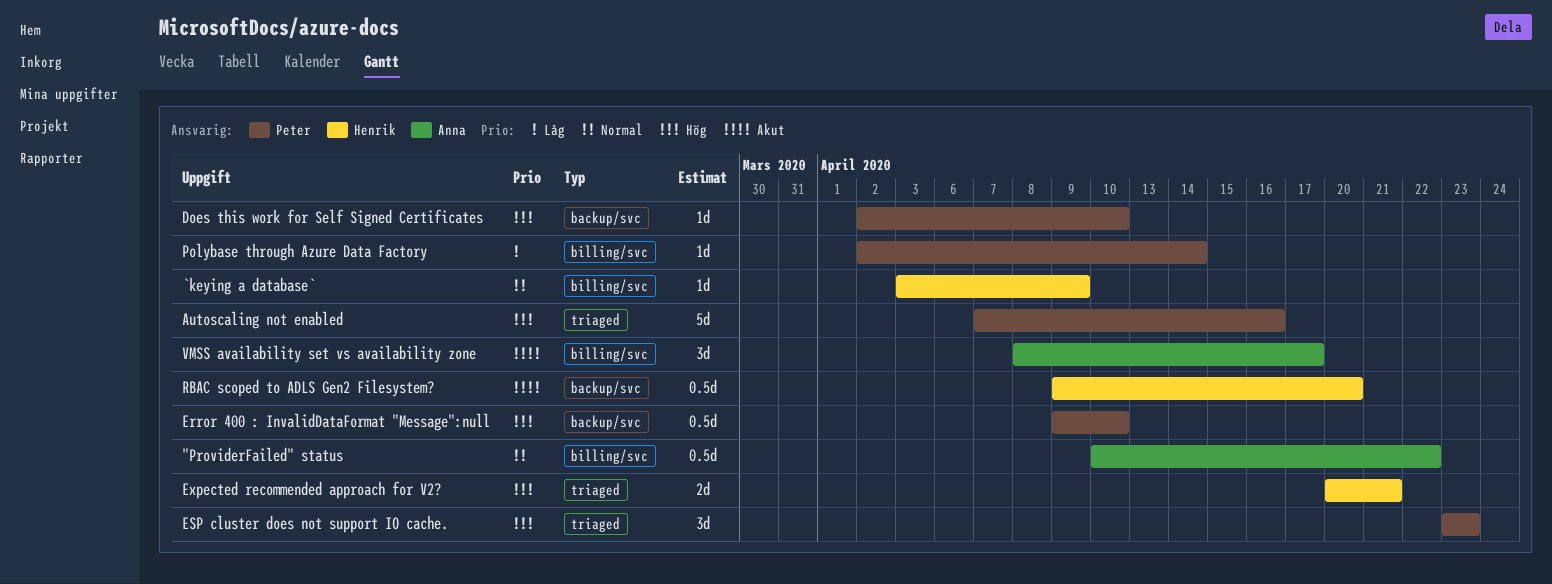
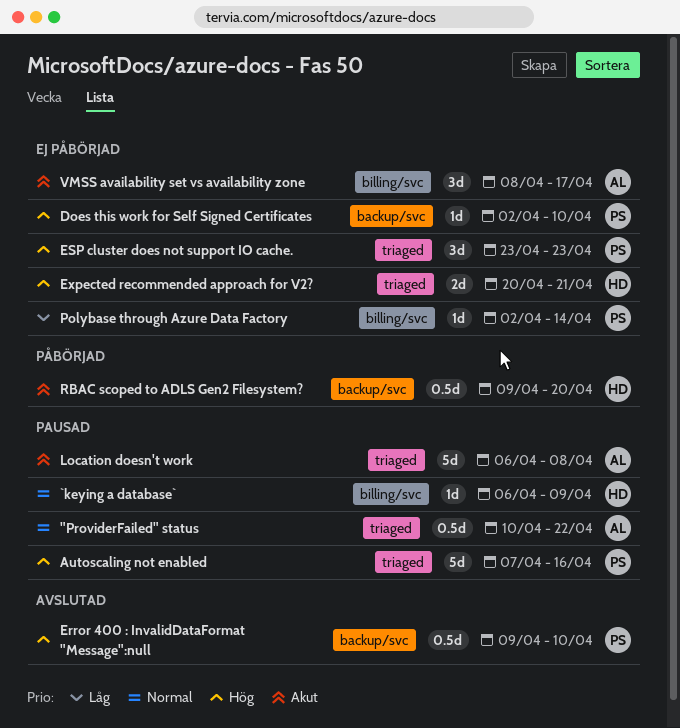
"ProviderFailed" status, label: billing/svc -> triaged
`keying a database`, start: Apr 3 -> Apr 6
Location doesn't work: none -> present

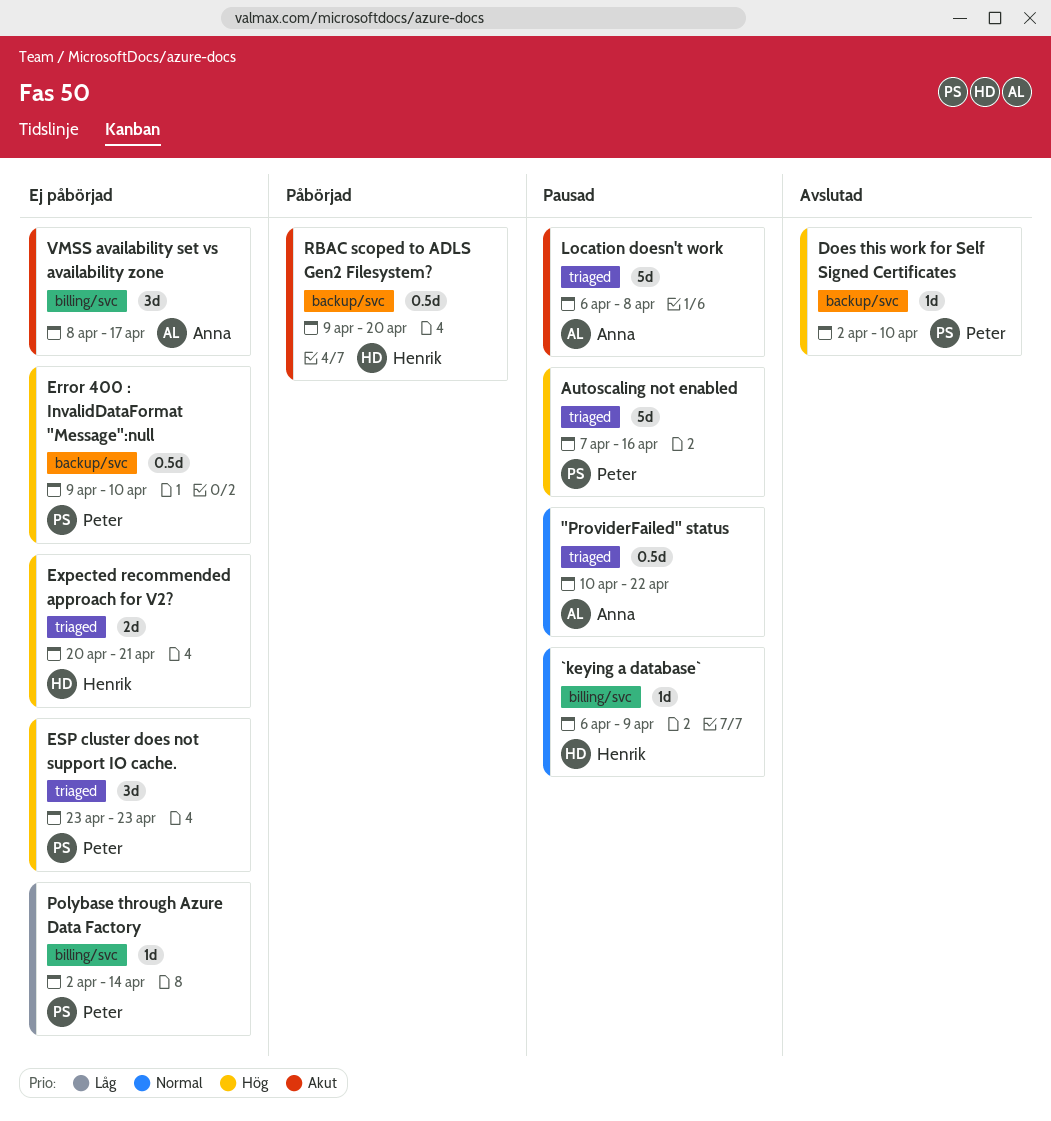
Does this work for Self Signed Certificates, status: Ej påbörjad -> Avslutad
Error 400 : InvalidDataFormat "Message":null, status: Avslutad -> Ej påbörjad

